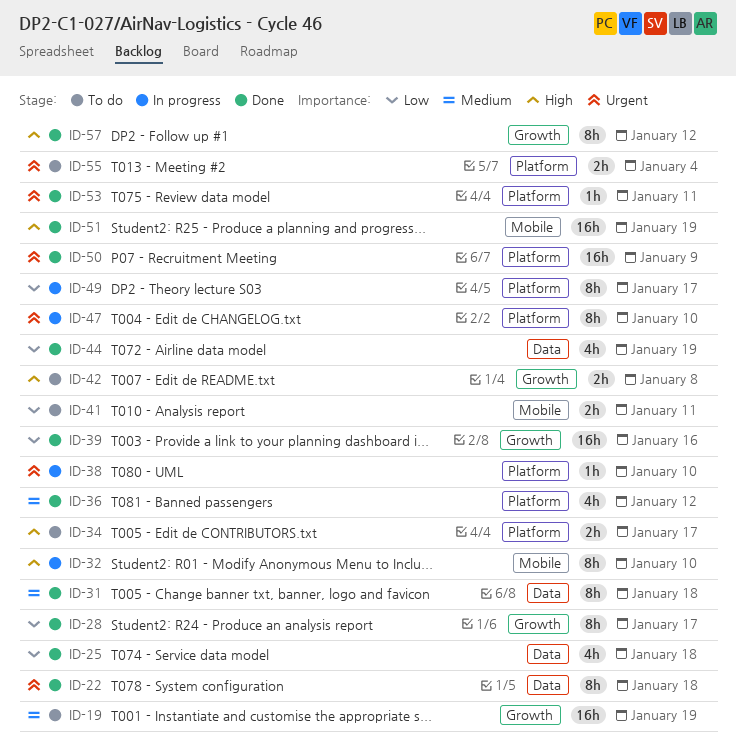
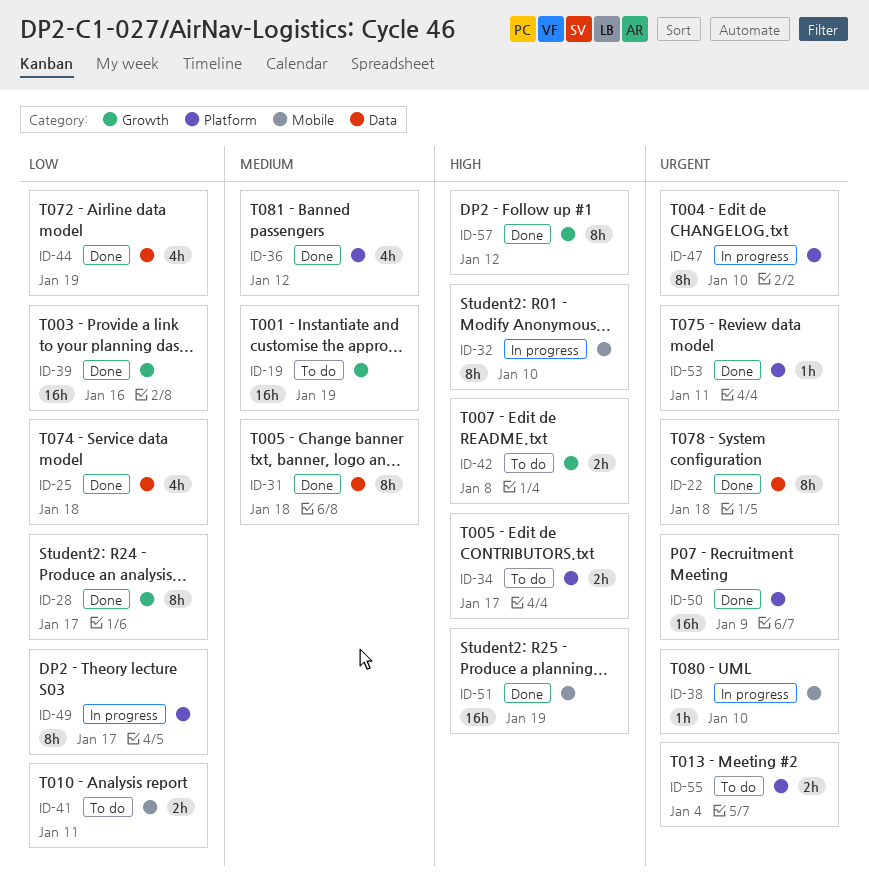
ID-38, label: Platform -> Mobile

